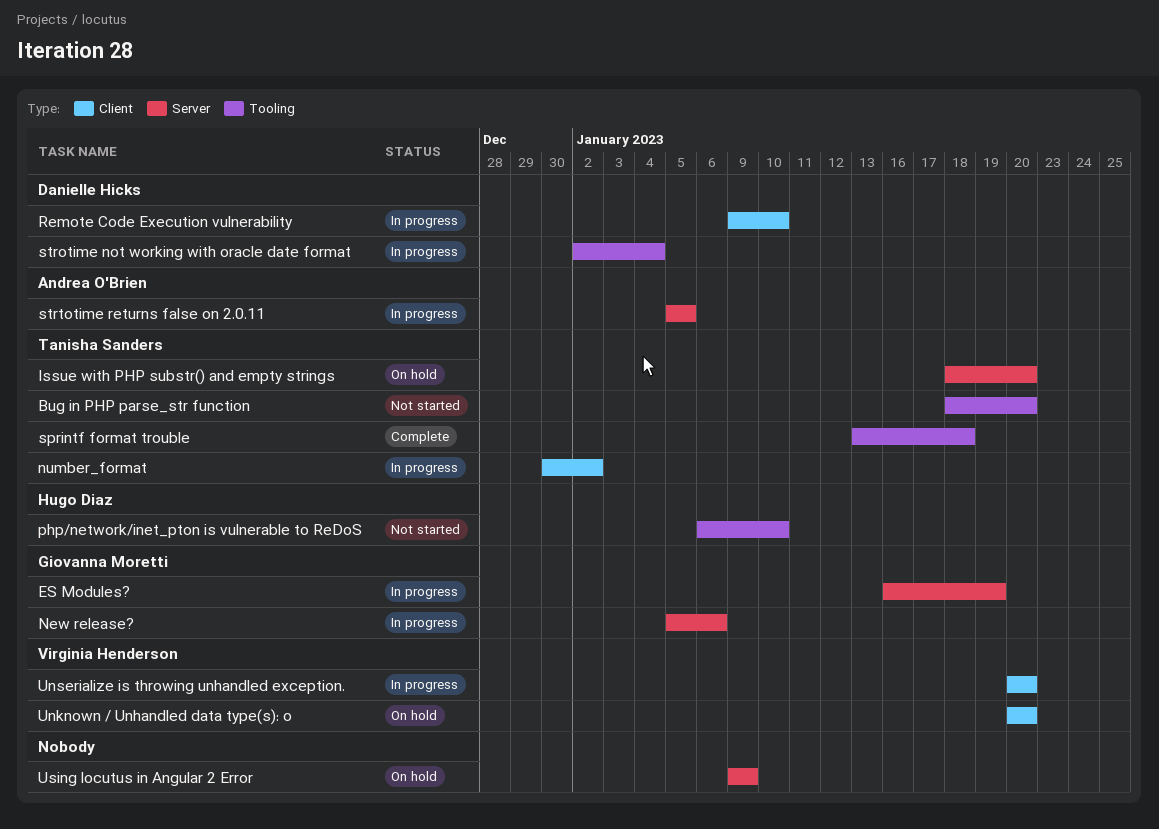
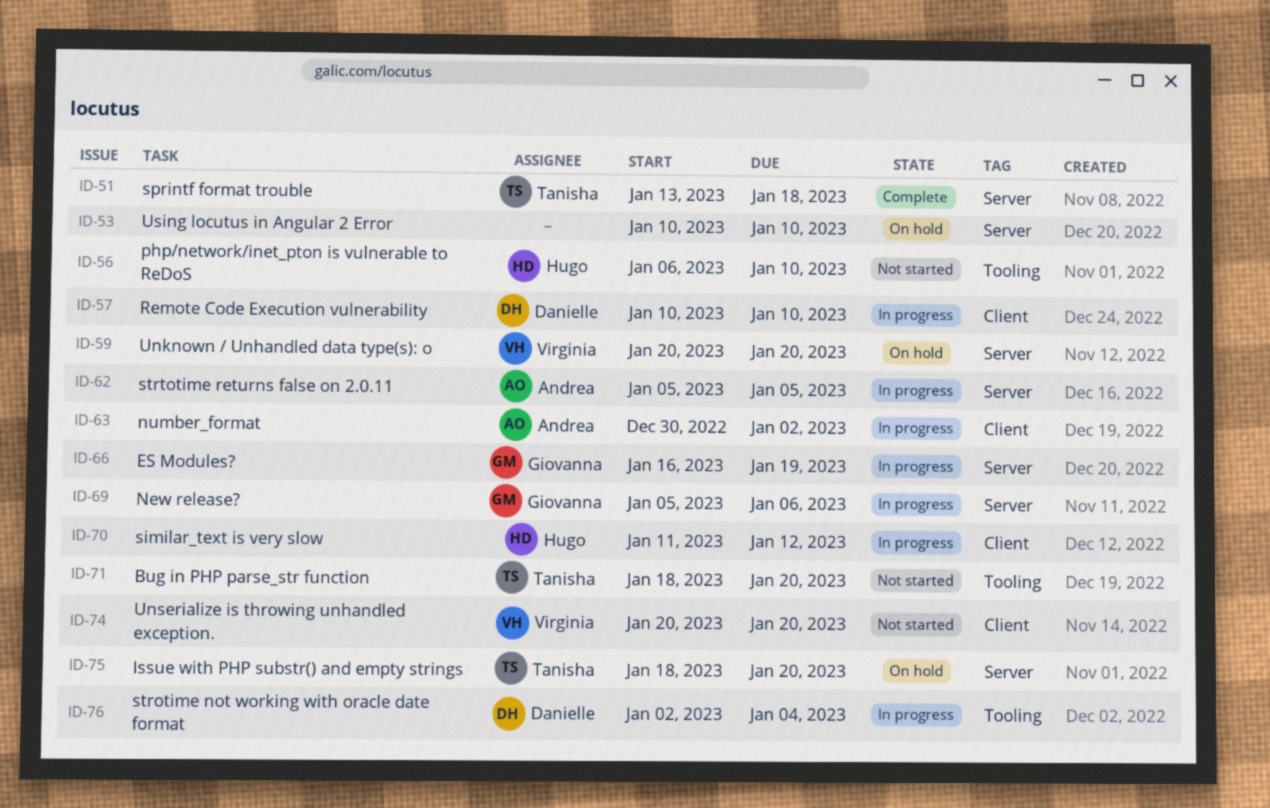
number_format, owner: Tanisha Sanders -> Andrea O'Brien
Remote Code Execution vulnerability, start: Jan 9 -> Jan 10
similar_text is very slow: none -> present
sprintf format trouble, label: Tooling -> Server
Unknown / Unhandled data type(s): o, label: Client -> Server
Unserialize is throwing unhandled exception., status: In progress -> Not started
Using locutus in Angular 2 Error, start: Jan 9 -> Jan 10
Using locutus in Angular 2 Error, due: Jan 9 -> Jan 10

